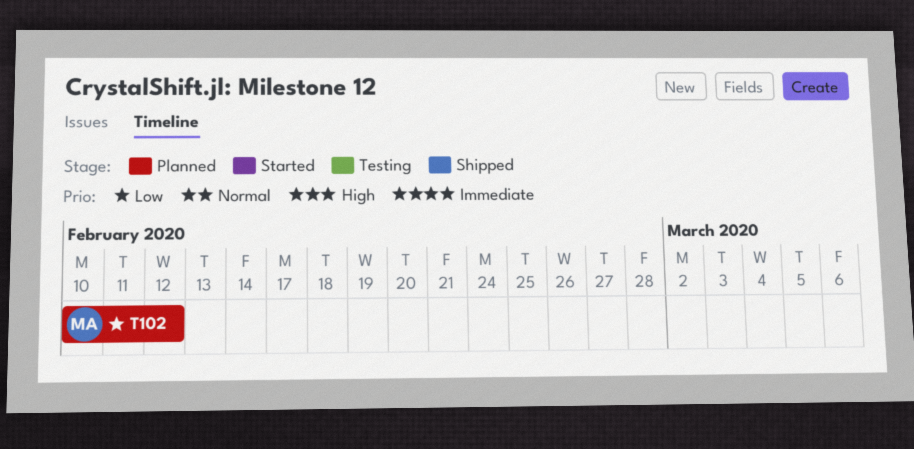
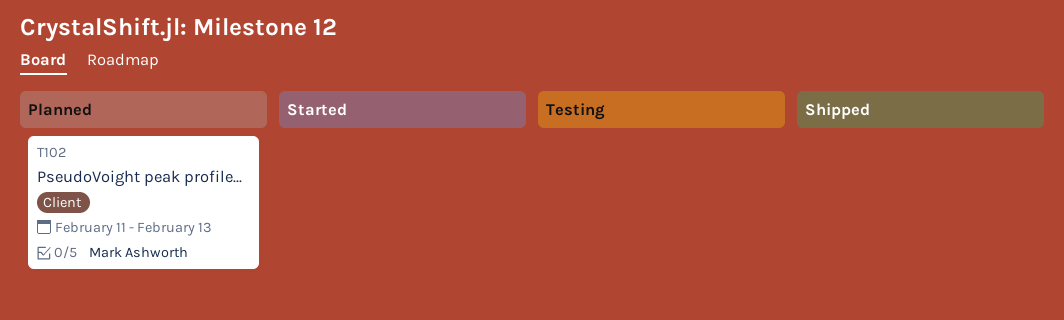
T102, start: Feb 10 -> Feb 11
T102, due: Feb 12 -> Feb 13

